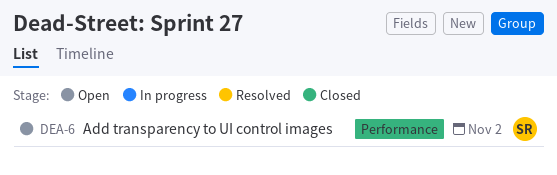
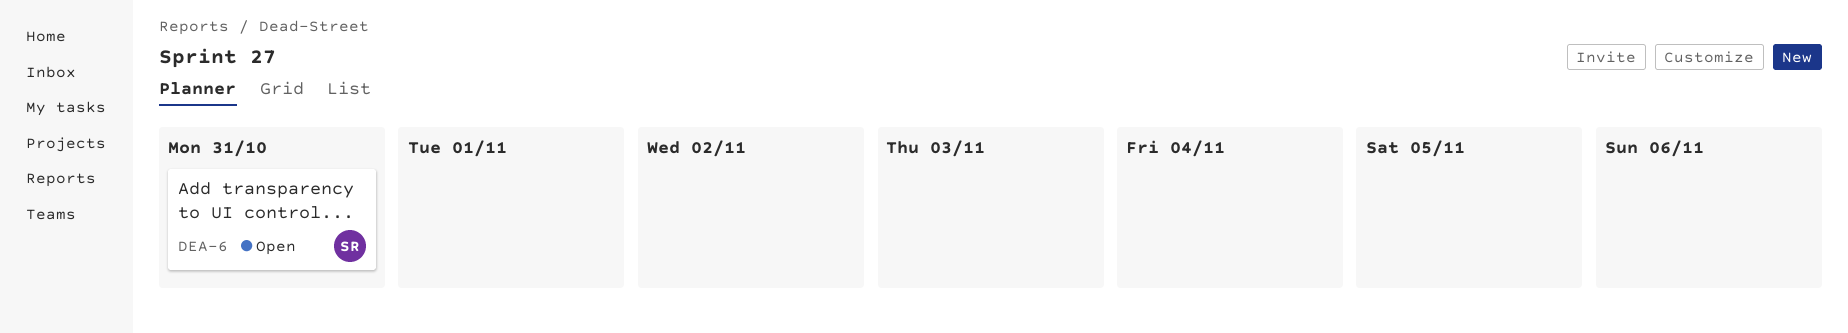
DEA-6, due: Nov 2 -> Oct 31

